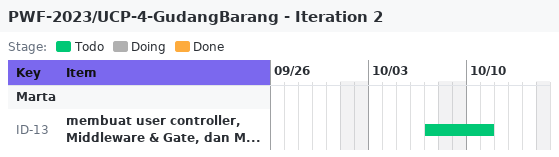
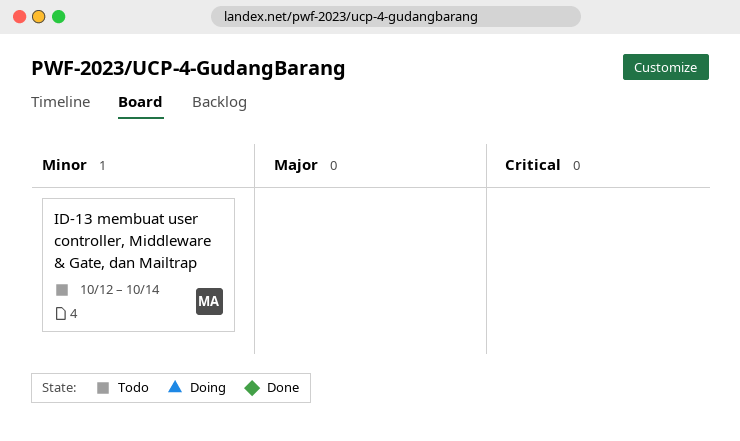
ID-13, start: Oct 7 -> Oct 12
ID-13, due: Oct 11 -> Oct 14

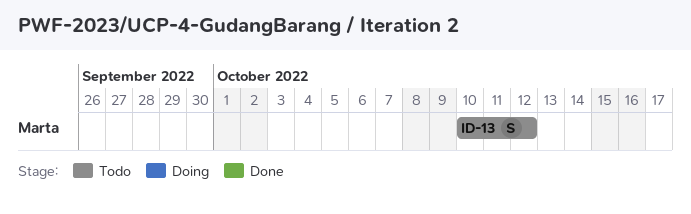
ID-13, start: Oct 12 -> Oct 10
ID-13, due: Oct 14 -> Oct 12

